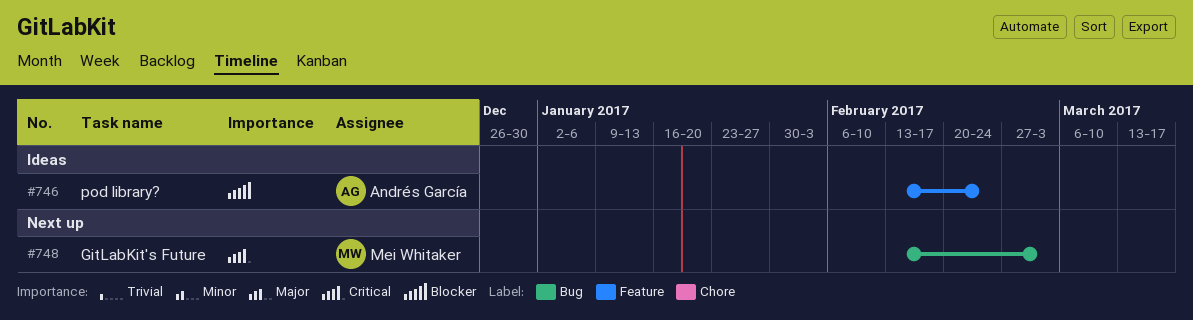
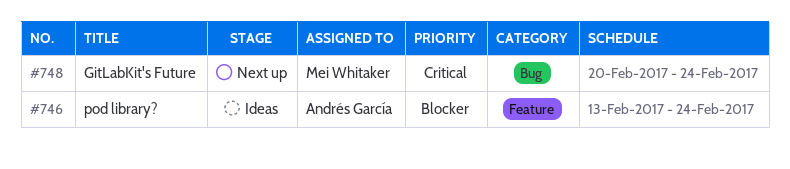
#748, start: Feb 13 -> Feb 20
#748, due: Mar 3 -> Feb 24

